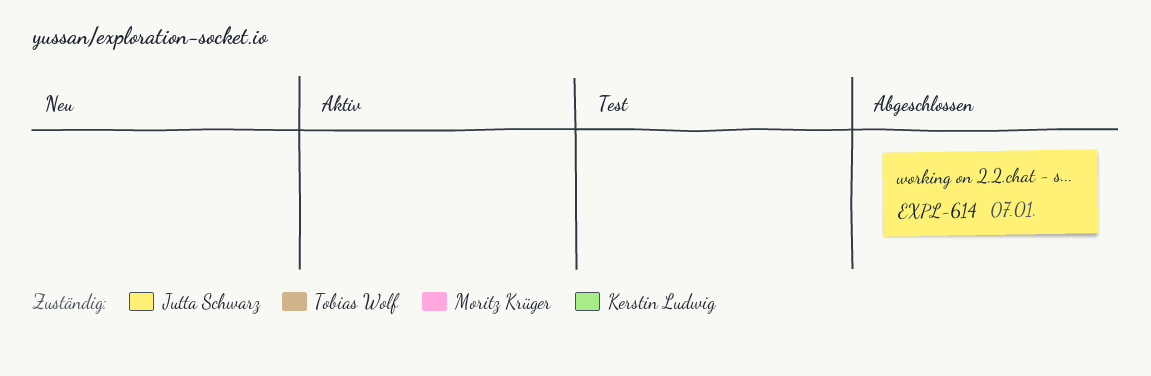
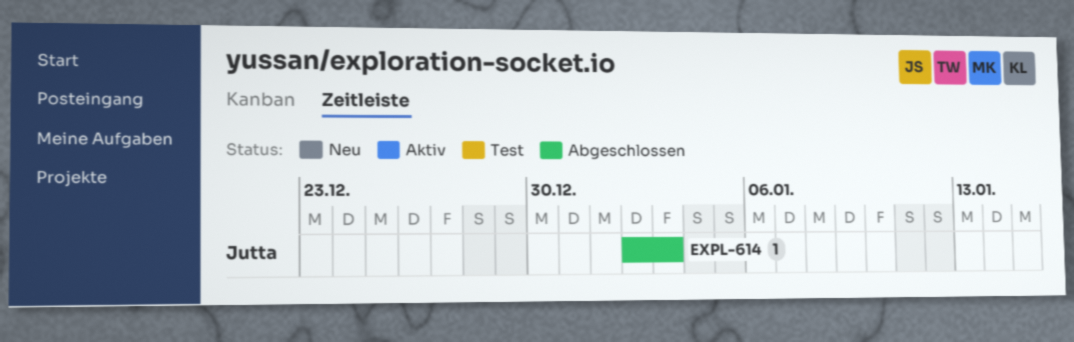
EXPL-614, due: Jan 7 -> Jan 3

